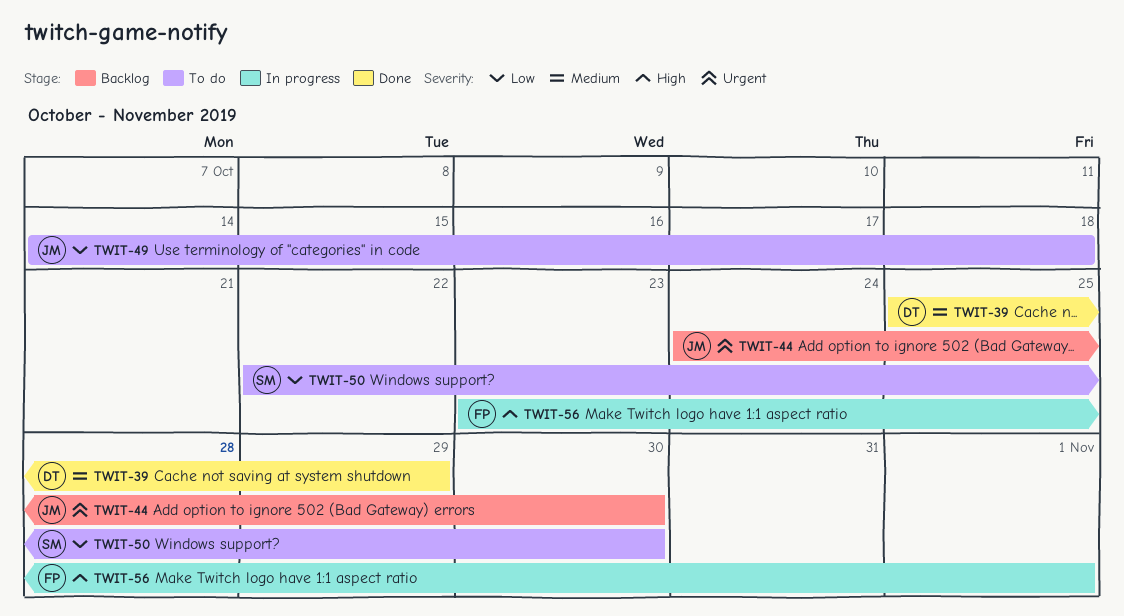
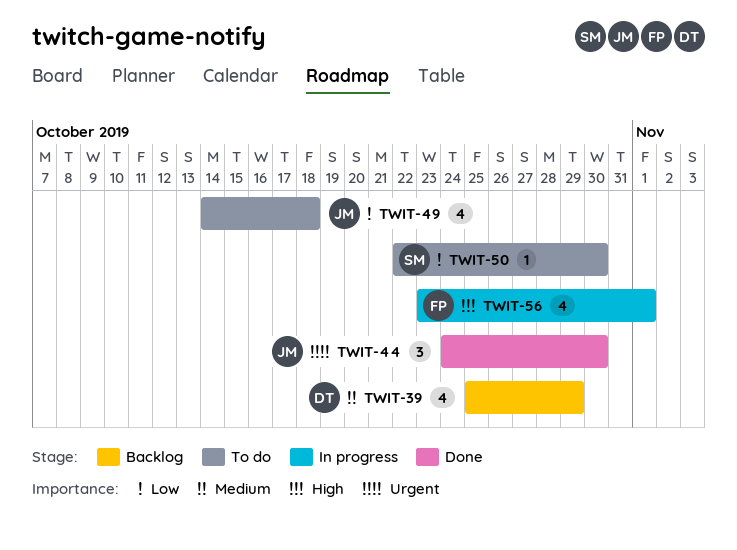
TWIT-39, status: Done -> Backlog
TWIT-44, status: Backlog -> Done

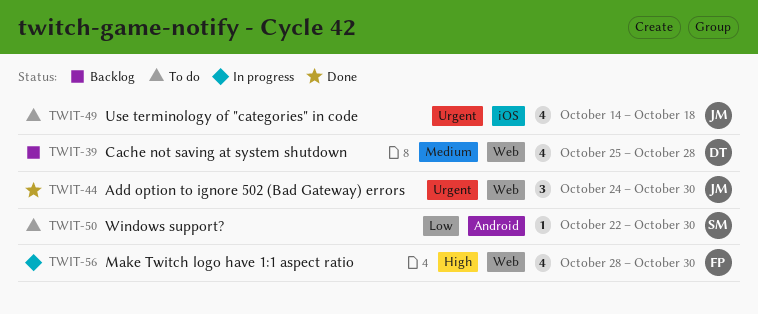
TWIT-39, due: Oct 29 -> Oct 28
TWIT-49, priority: Low -> Urgent
TWIT-56, start: Oct 23 -> Oct 28
TWIT-56, due: Nov 1 -> Oct 30

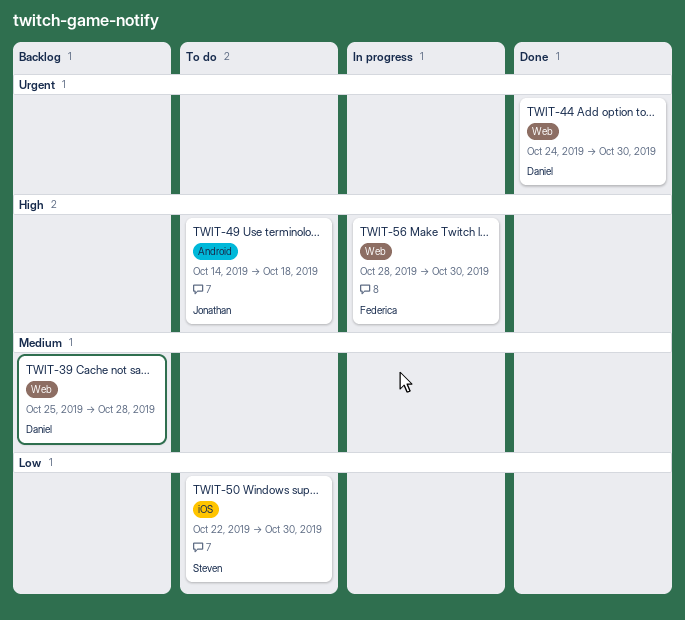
TWIT-44, owner: Jonathan -> Daniel
TWIT-49, priority: Urgent -> High
TWIT-49, label: iOS -> Android
TWIT-50, label: Android -> iOS

